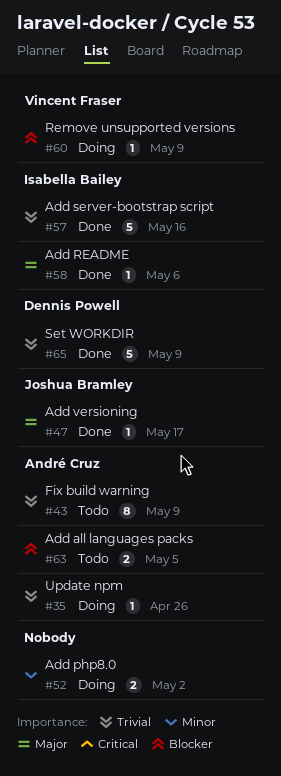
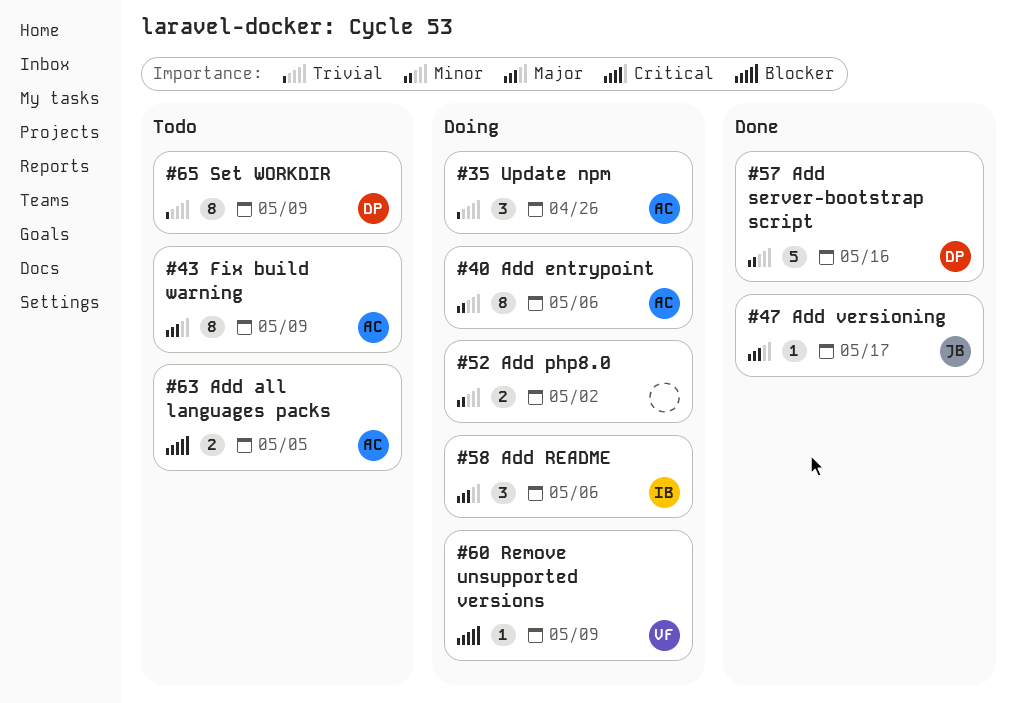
#35, estimate: 1 -> 3
#40: none -> present
#43, priority: Trivial -> Major
#57, owner: Isabella Bailey -> Dennis Powell
#57, priority: Trivial -> Minor
#58, status: Done -> Doing
#58, estimate: 1 -> 3
#65, status: Done -> Todo
#65, estimate: 5 -> 8

